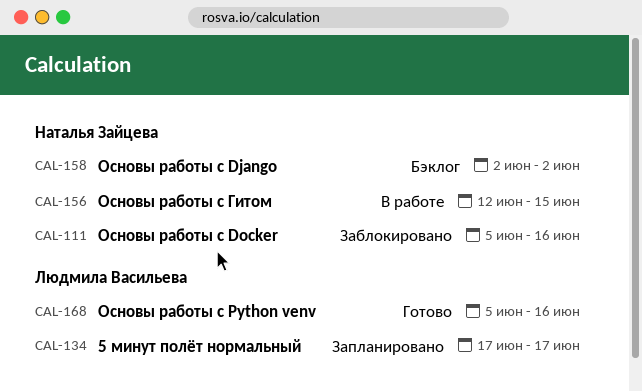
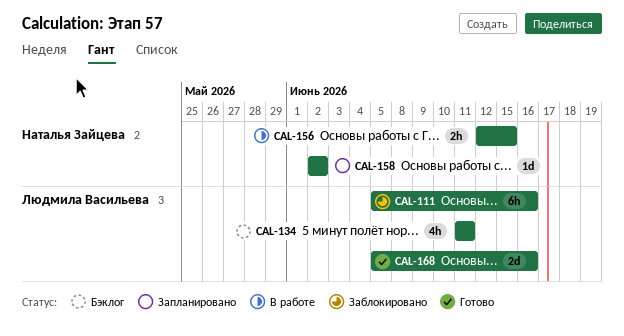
CAL-111, owner: Наталья Зайцева -> Людмила Васильева
CAL-134, status: Запланировано -> Бэклог
CAL-134, start: Jun 17 -> Jun 11
CAL-134, due: Jun 17 -> Jun 11
CAL-158, status: Бэклог -> Запланировано

